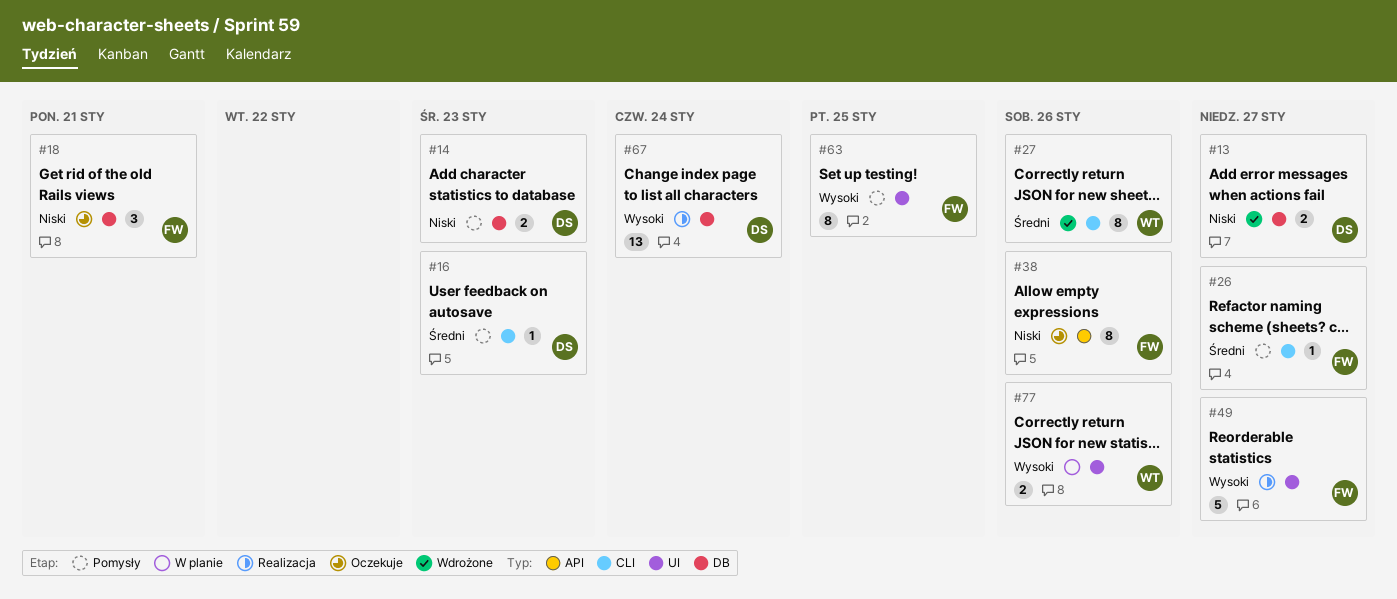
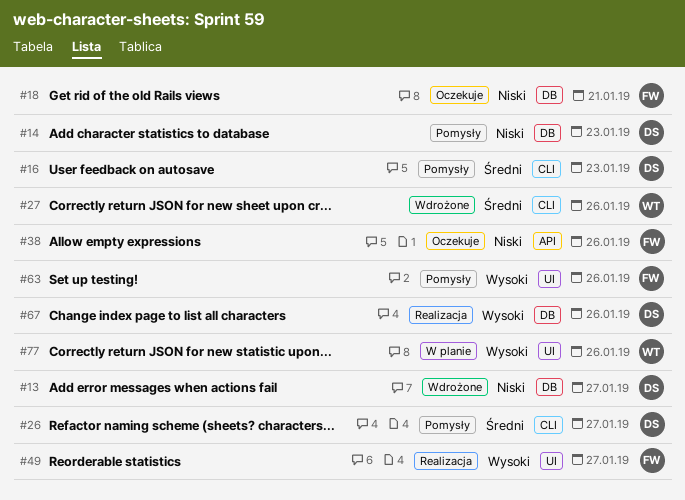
#26, owner: FW -> DS
#63, due: Jan 25 -> Jan 26
#67, due: Jan 24 -> Jan 26

